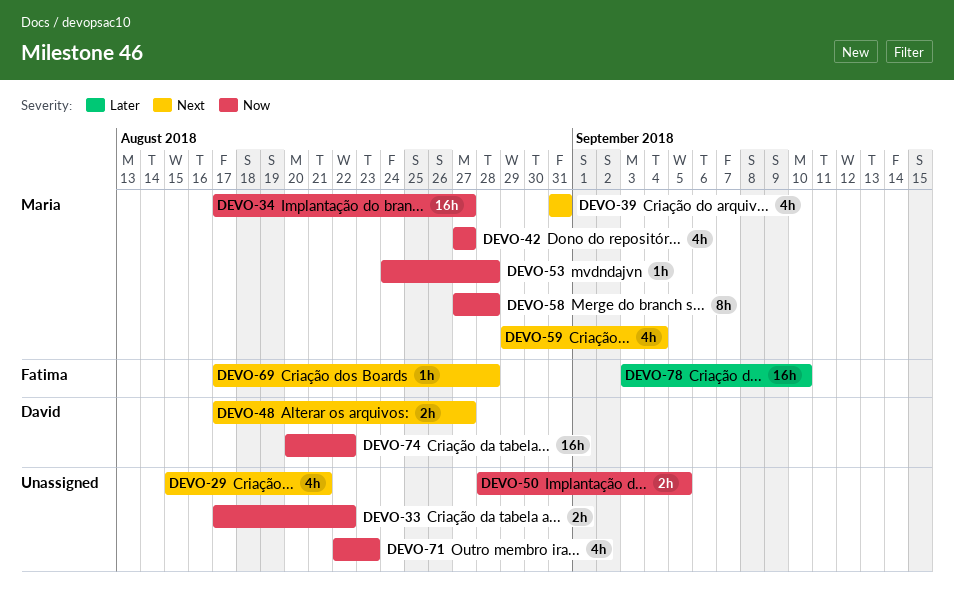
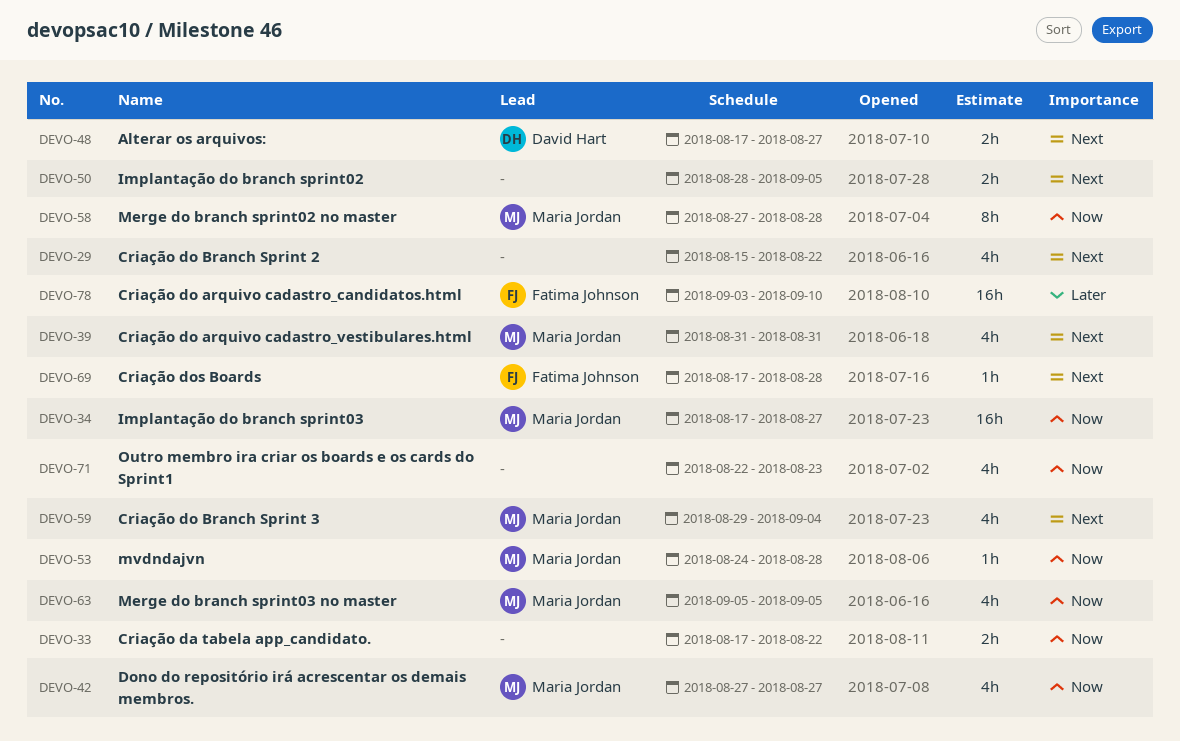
DEVO-29, due: Aug 21 -> Aug 22
DEVO-50, priority: Now -> Next
DEVO-63: none -> present
DEVO-74: present -> none

